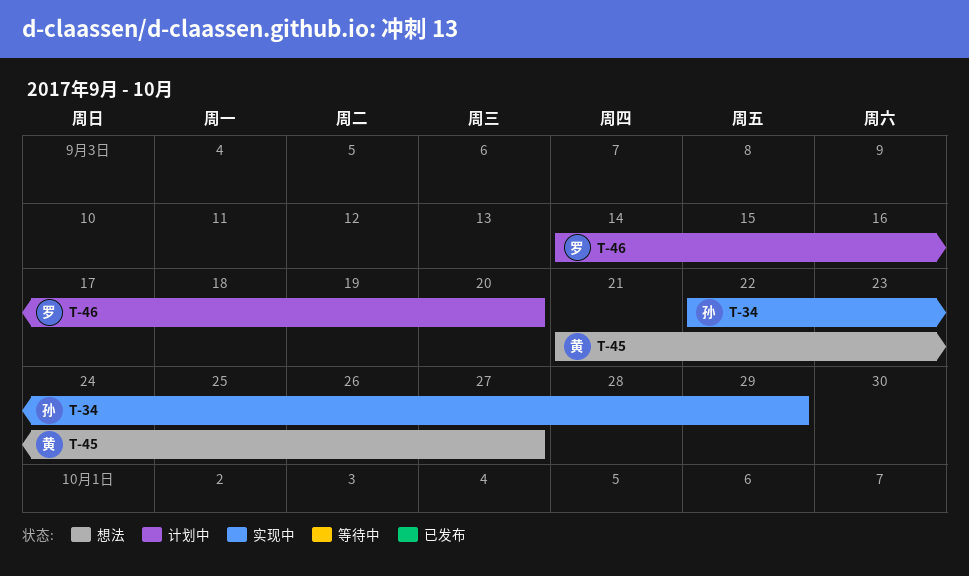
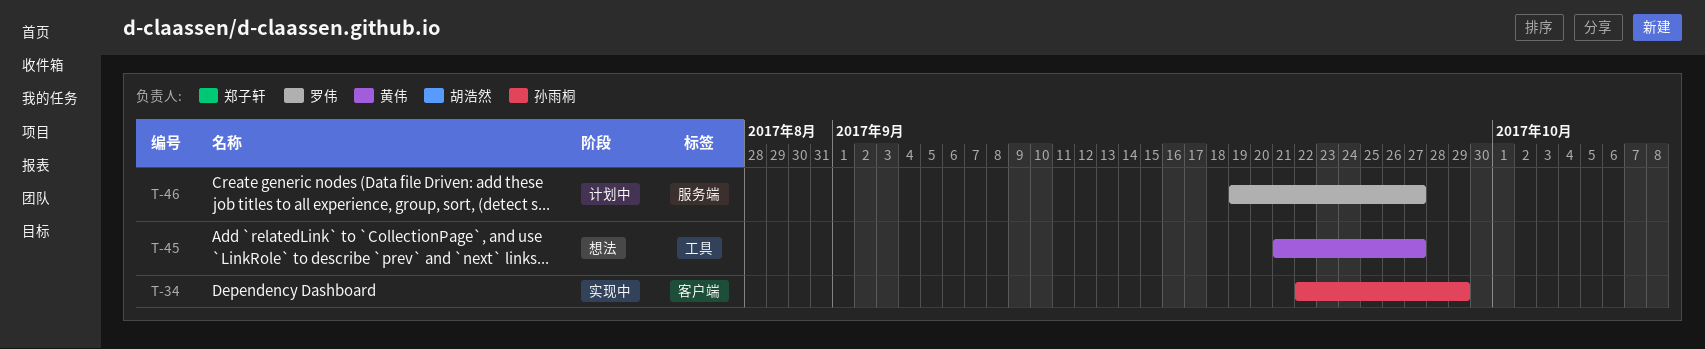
T-46, start: Sep 14 -> Sep 19
T-46, due: Sep 20 -> Sep 27

